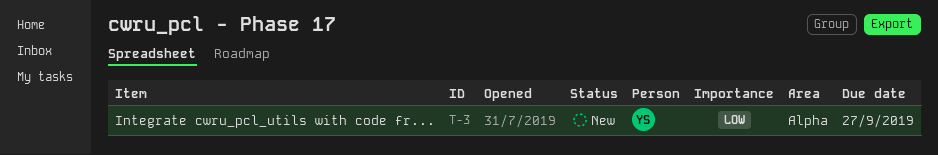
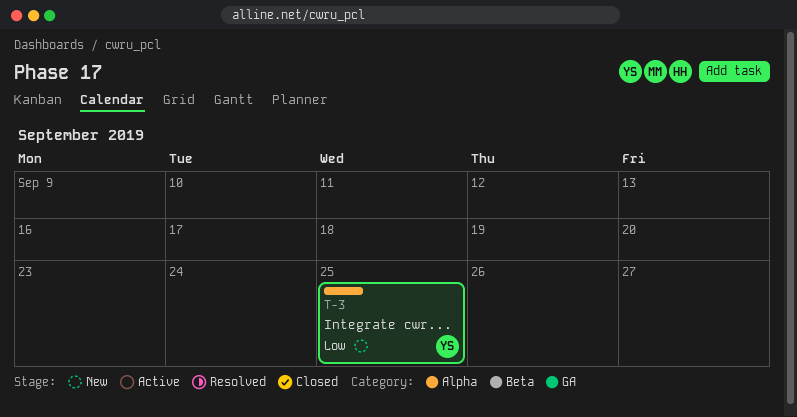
T-3, due: Sep 27 -> Sep 25

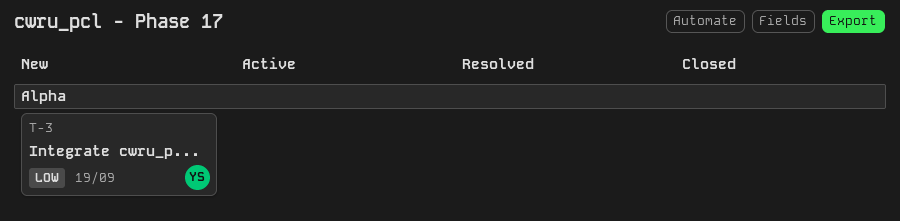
T-3, due: Sep 25 -> Sep 19

